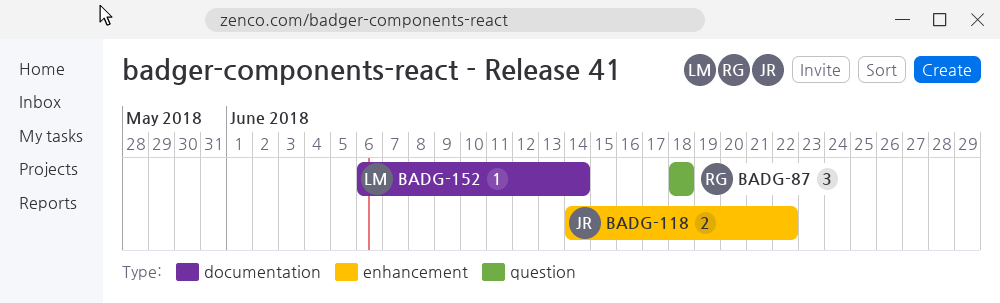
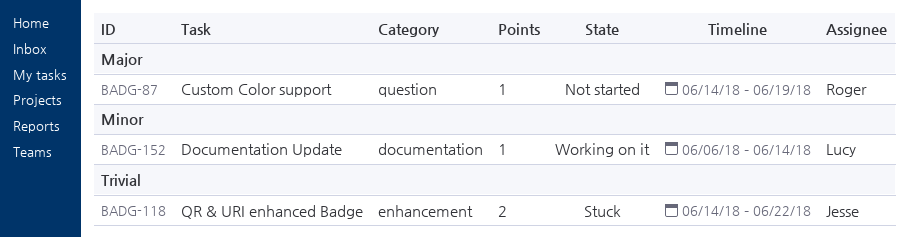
BADG-87, estimate: 3 -> 1
BADG-87, start: Jun 18 -> Jun 14
BADG-87, due: Jun 18 -> Jun 19

